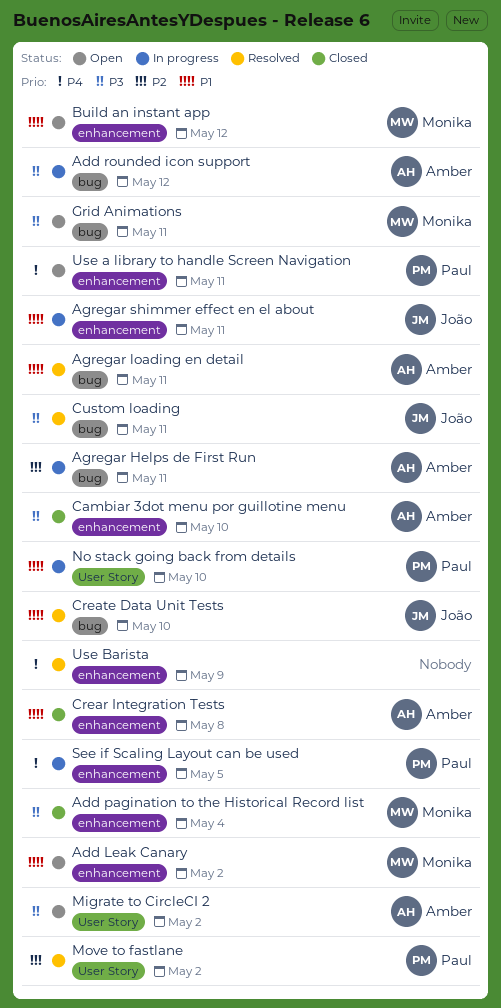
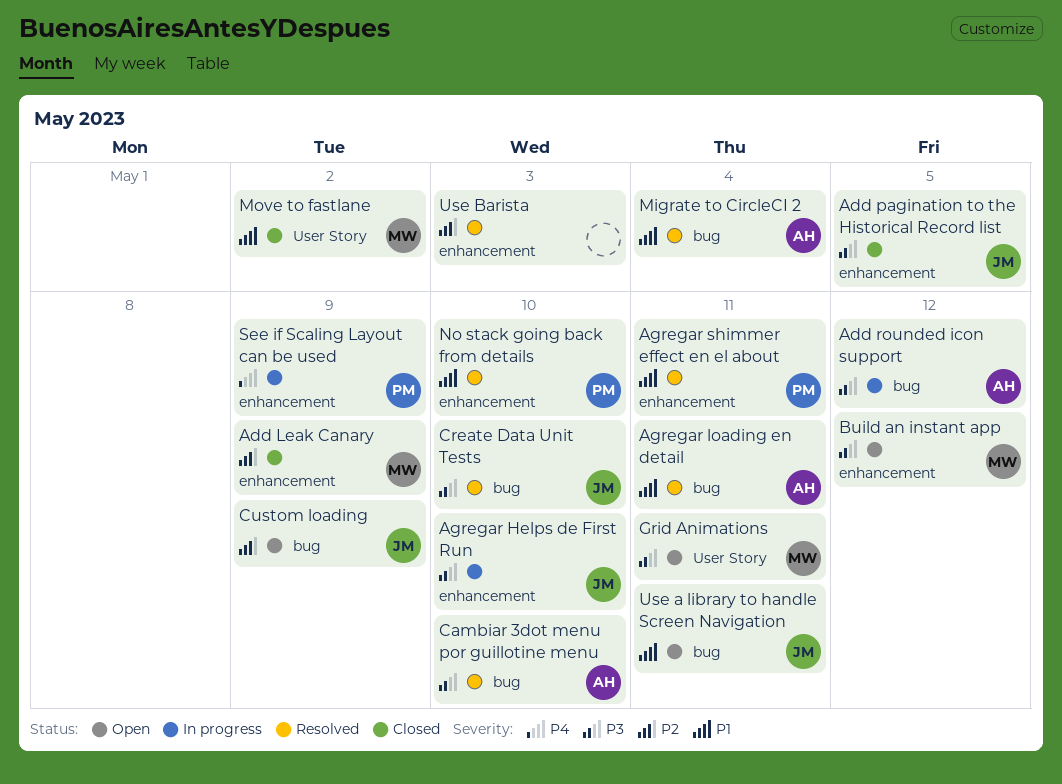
Add Leak Canary, status: Open -> Closed
Add Leak Canary, priority: P1 -> P2
Add Leak Canary, due: May 2 -> May 9
Add pagination to the Historical Record list, owner: Monika -> João
Add pagination to the Historical Record list, due: May 4 -> May 5
Agregar Helps de First Run, owner: Amber -> João
Agregar Helps de First Run, priority: P2 -> P3
Agregar Helps de First Run, label: bug -> enhancement
Agregar Helps de First Run, due: May 11 -> May 10
Agregar shimmer effect en el about, status: In progress -> Resolved
Agregar shimmer effect en el about, owner: João -> Paul
Build an instant app, priority: P1 -> P3
Cambiar 3dot menu por guillotine menu, status: Closed -> Resolved
Cambiar 3dot menu por guillotine menu, label: enhancement -> bug
Crear Integration Tests: present -> none
Create Data Unit Tests, priority: P1 -> P3
Custom loading, status: Resolved -> Open
Custom loading, priority: P3 -> P2
Custom loading, due: May 11 -> May 9
Grid Animations, label: bug -> User Story
Migrate to CircleCI 2, status: Open -> Resolved
Migrate to CircleCI 2, priority: P3 -> P1
Migrate to CircleCI 2, label: User Story -> bug
Migrate to CircleCI 2, due: May 2 -> May 4
Move to fastlane, status: Resolved -> Closed
Move to fastlane, owner: Paul -> Monika
Move to fastlane, priority: P2 -> P1
No stack going back from details, status: In progress -> Resolved
No stack going back from details, label: User Story -> enhancement
See if Scaling Layout can be used, due: May 5 -> May 9
Use a library to handle Screen Navigation, owner: Paul -> João
Use a library to handle Screen Navigation, priority: P4 -> P1
Use a library to handle Screen Navigation, label: enhancement -> bug
Use Barista, priority: P4 -> P2
Use Barista, due: May 9 -> May 3

